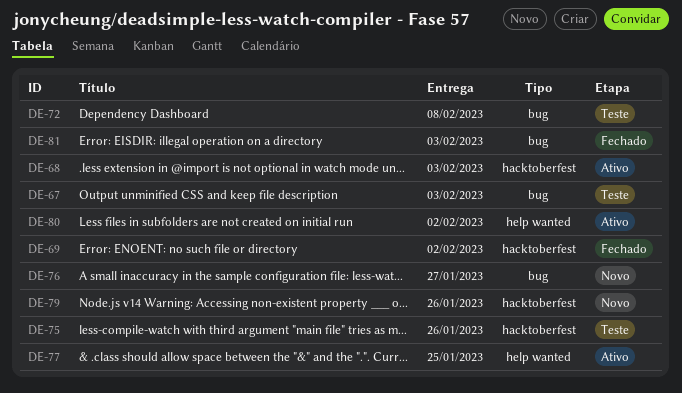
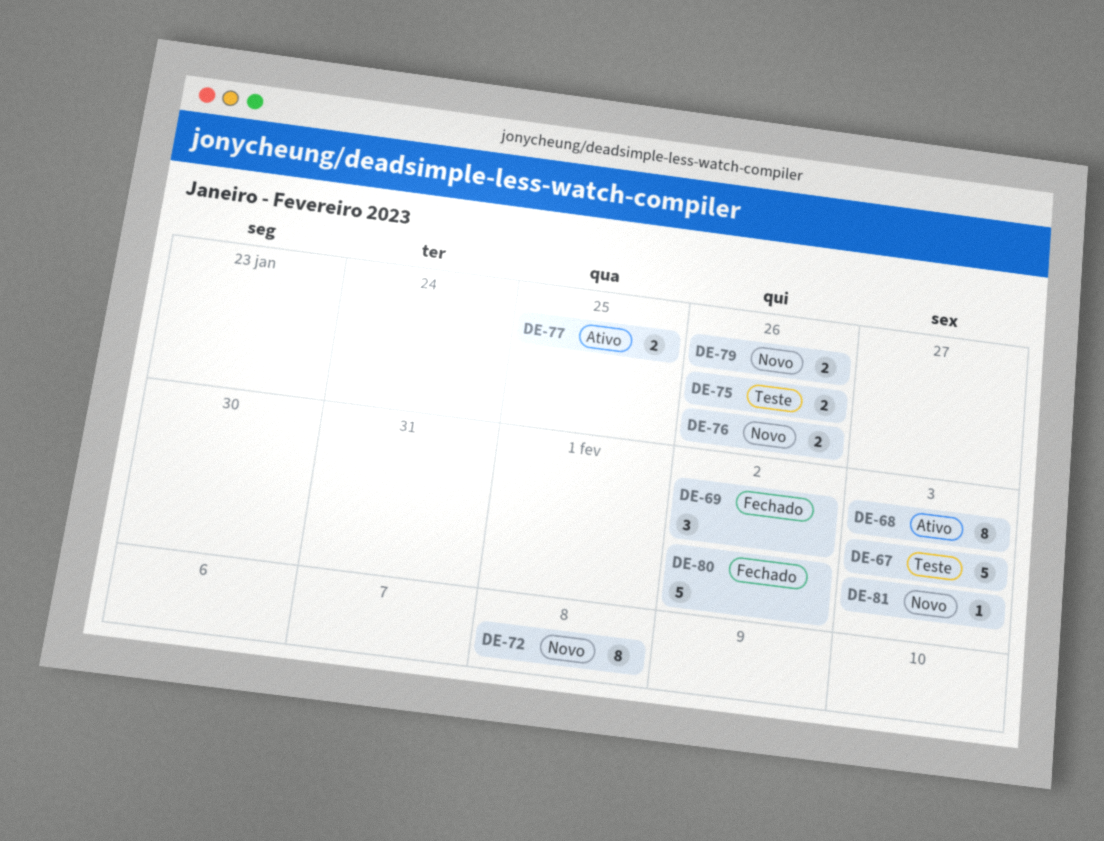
DE-72, status: Teste -> Novo
DE-76, due: Jan 27 -> Jan 26
DE-80, status: Ativo -> Fechado
DE-81, status: Fechado -> Novo

